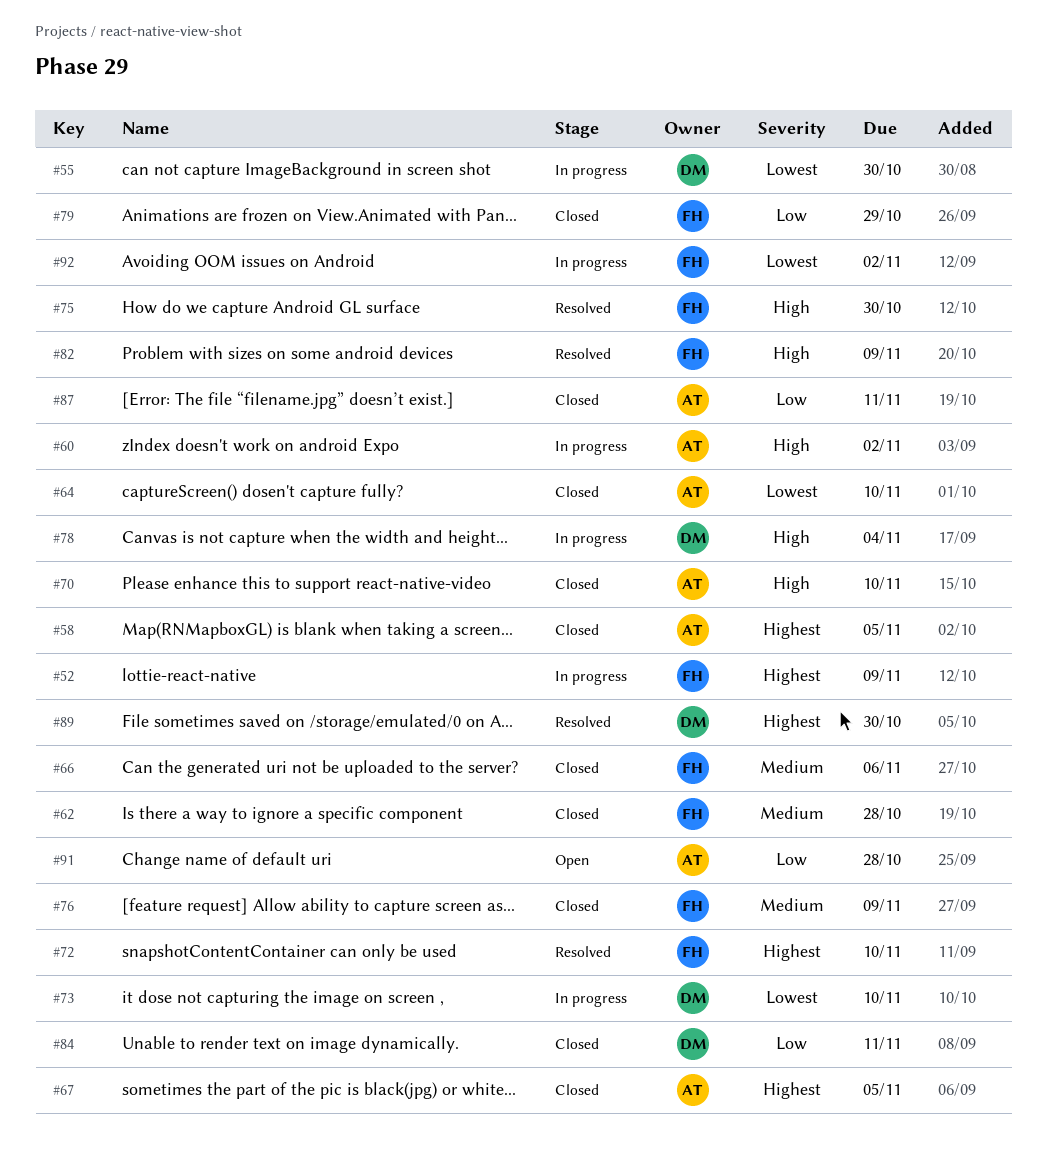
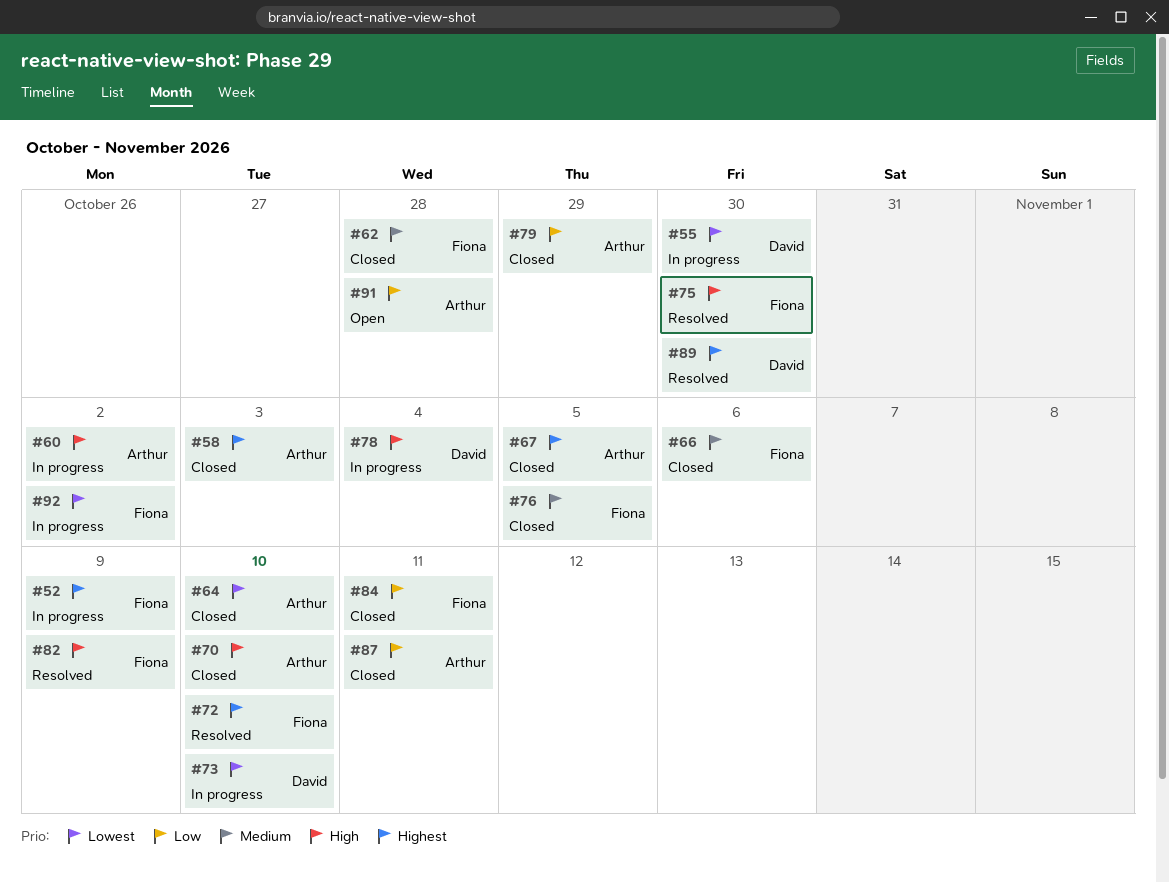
#58, due: Nov 5 -> Nov 3
#76, due: Nov 9 -> Nov 5
#79, owner: Fiona -> Arthur
#84, owner: David -> Fiona

